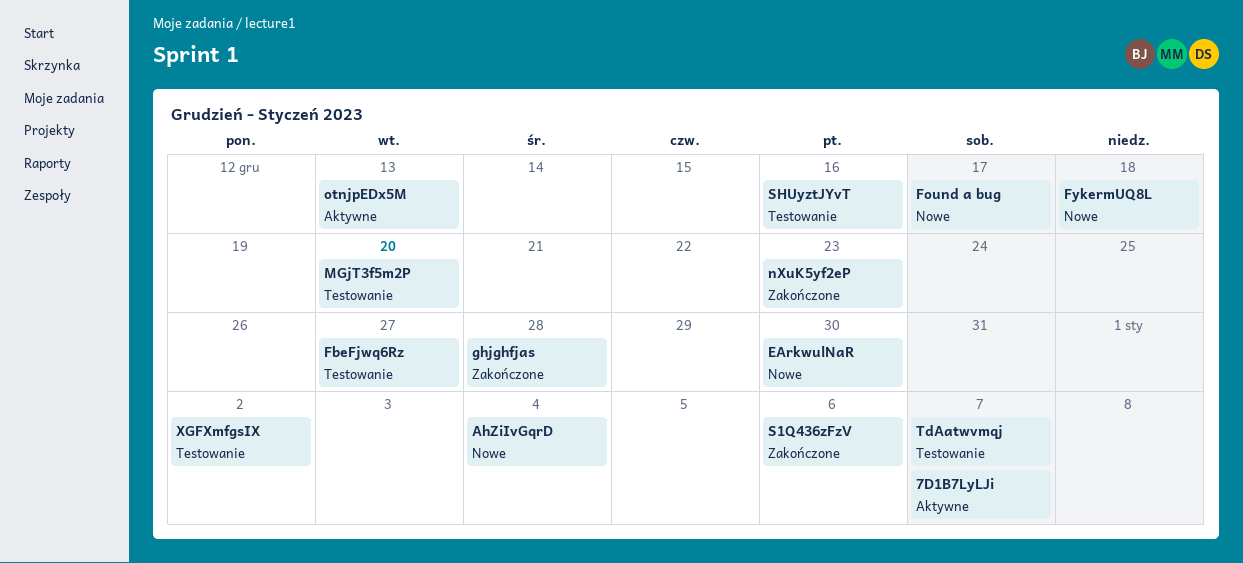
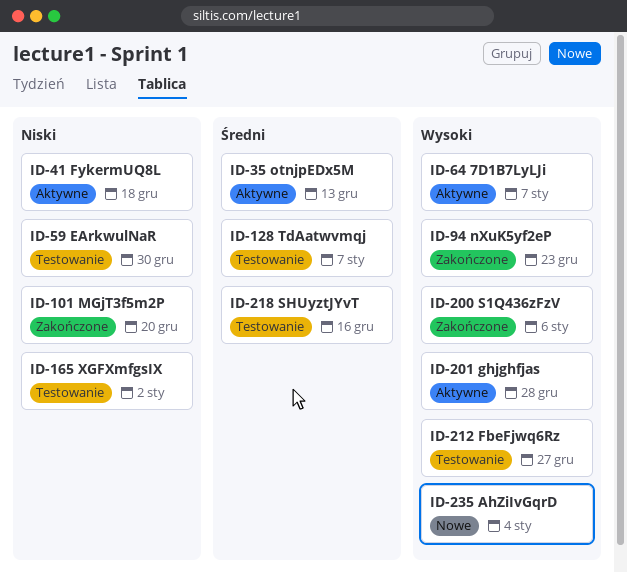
EArkwulNaR, status: Nowe -> Testowanie
Found a bug: present -> none
FykermUQ8L, status: Nowe -> Aktywne
ghjghfjas, status: Zakończone -> Aktywne
MGjT3f5m2P, status: Testowanie -> Zakończone

